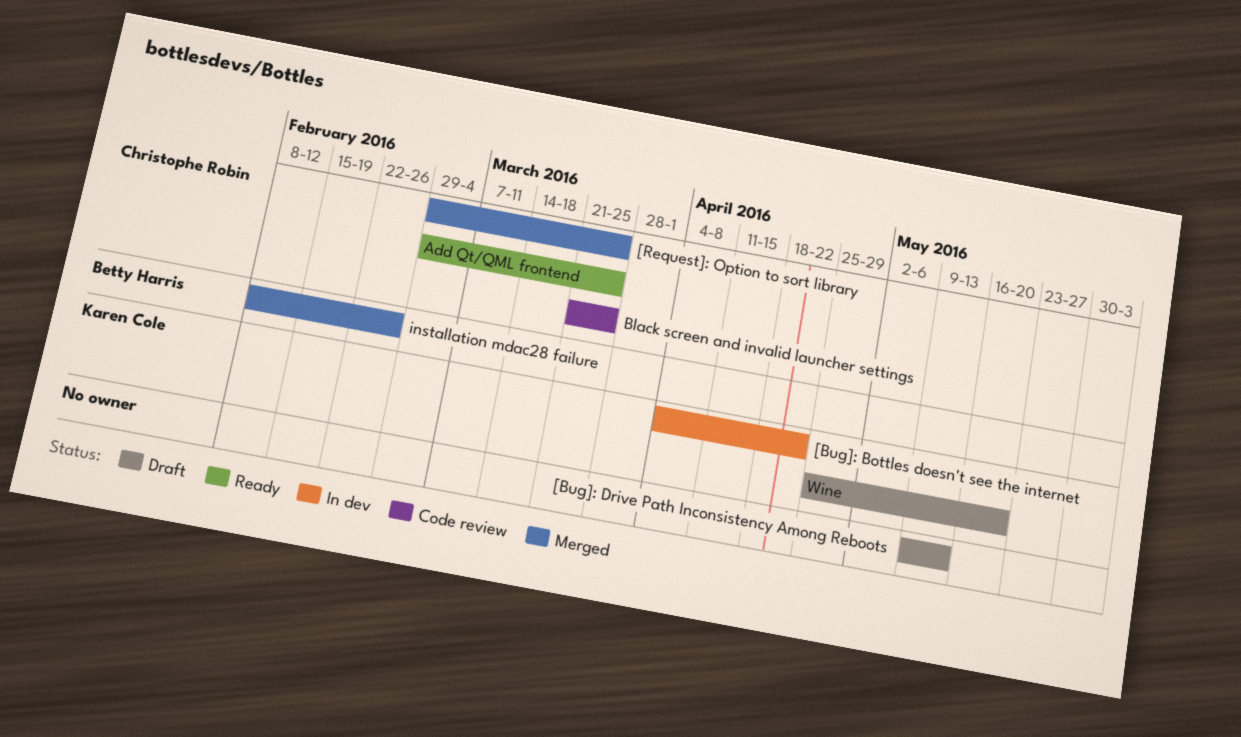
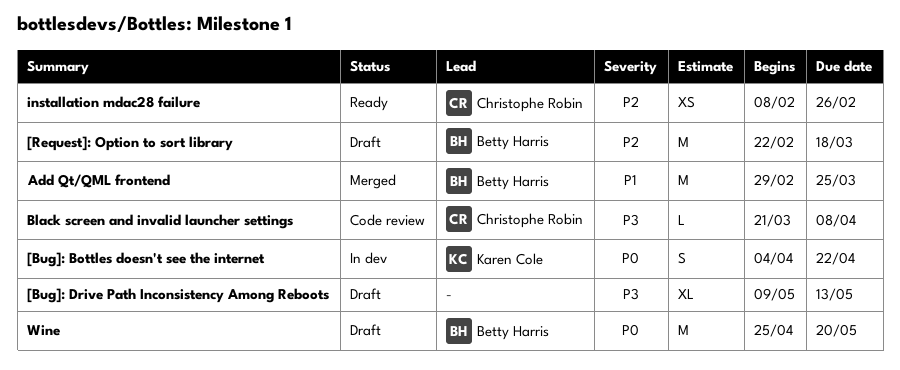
[Request]: Option to sort library, status: Merged -> Draft
[Request]: Option to sort library, owner: Christophe Robin -> Betty Harris
[Request]: Option to sort library, start: Feb 29 -> Feb 22
[Request]: Option to sort library, due: Mar 25 -> Mar 18
Add Qt/QML frontend, status: Ready -> Merged
Add Qt/QML frontend, owner: Christophe Robin -> Betty Harris
Black screen and invalid launcher settings, due: Mar 25 -> Apr 8
installation mdac28 failure, status: Merged -> Ready
installation mdac28 failure, owner: Betty Harris -> Christophe Robin
Wine, owner: Karen Cole -> Betty Harris

